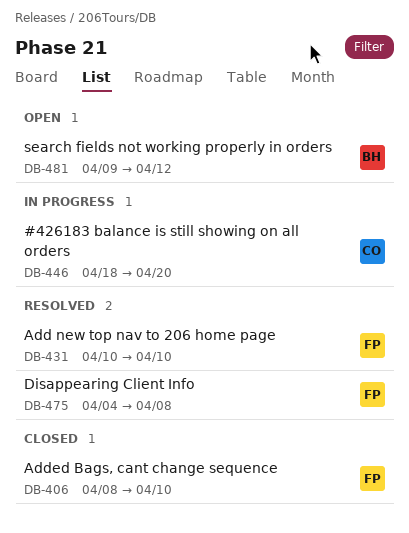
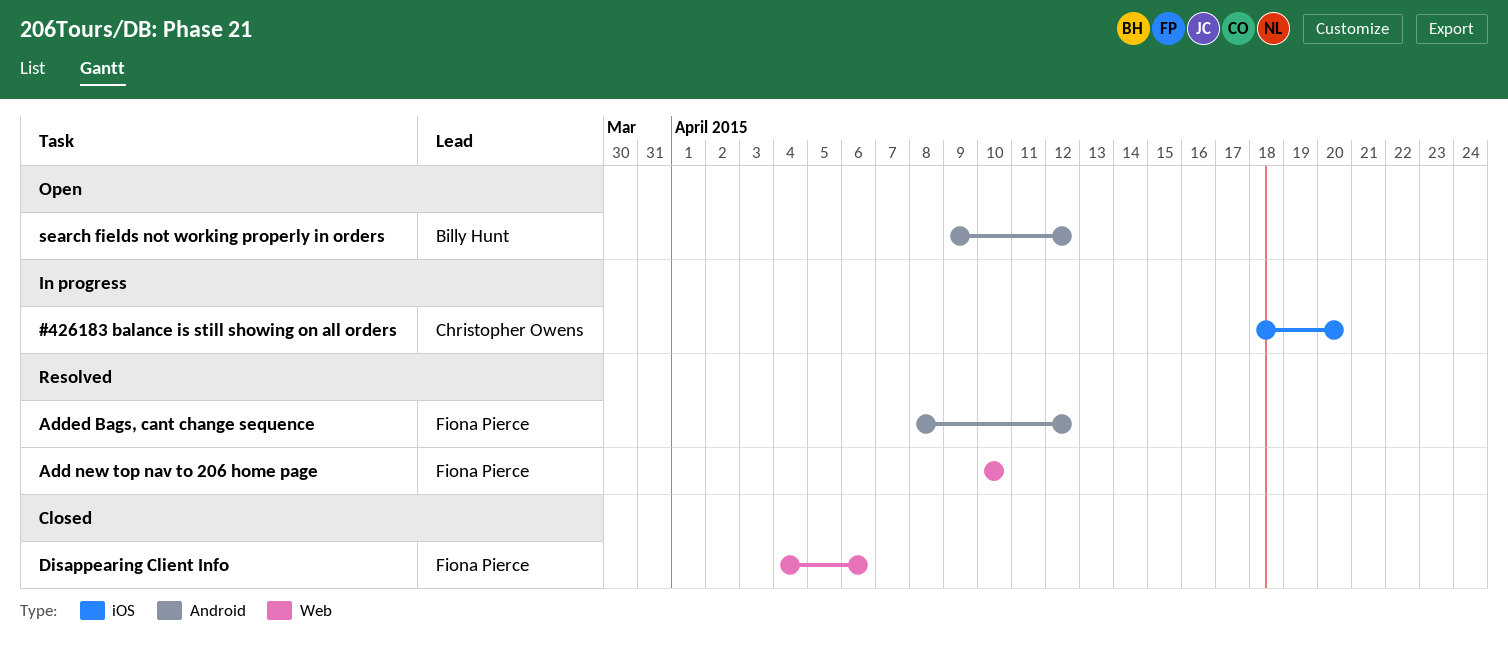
Added Bags, cant change sequence, status: Closed -> Resolved
Added Bags, cant change sequence, due: Apr 10 -> Apr 12
Disappearing Client Info, status: Resolved -> Closed
Disappearing Client Info, due: Apr 8 -> Apr 6

